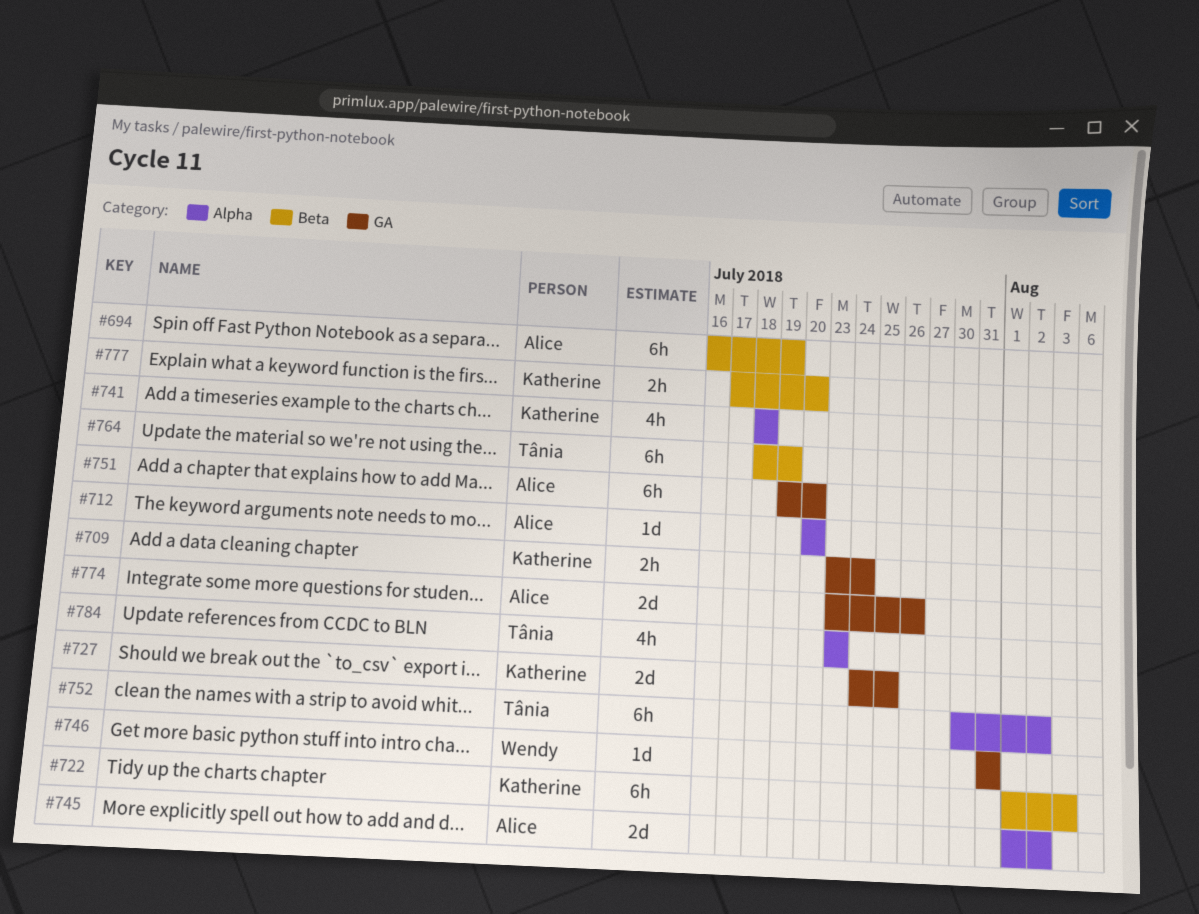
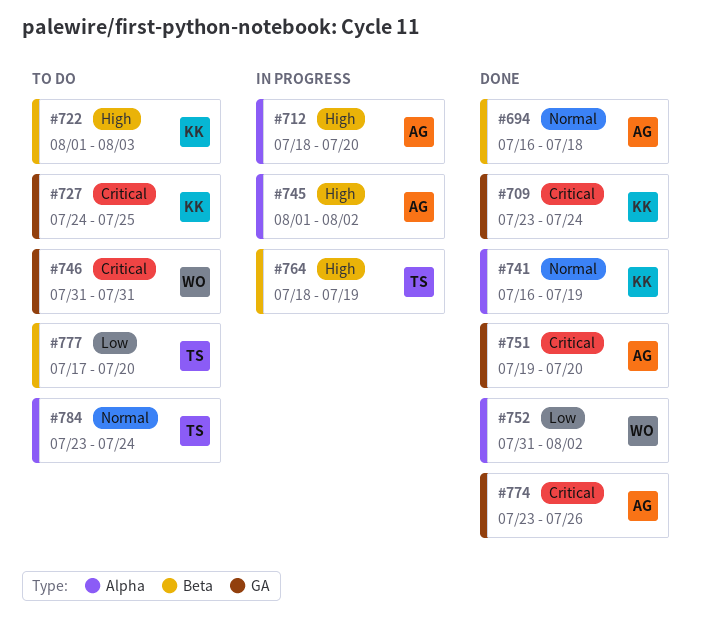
#694, due: Jul 19 -> Jul 18
#712, start: Jul 20 -> Jul 18
#741, start: Jul 18 -> Jul 16
#741, due: Jul 18 -> Jul 19
#752, owner: Tânia -> Wendy
#752, start: Jul 30 -> Jul 31
#777, owner: Katherine -> Tânia
#784, due: Jul 23 -> Jul 24

